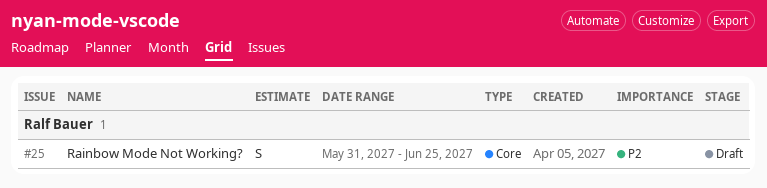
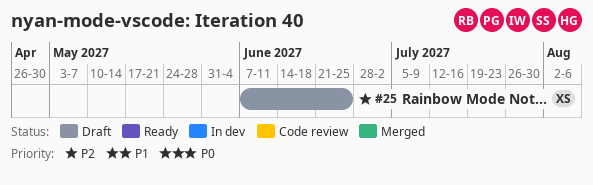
#25, estimate: S -> XS
#25, start: May 31 -> Jun 7

